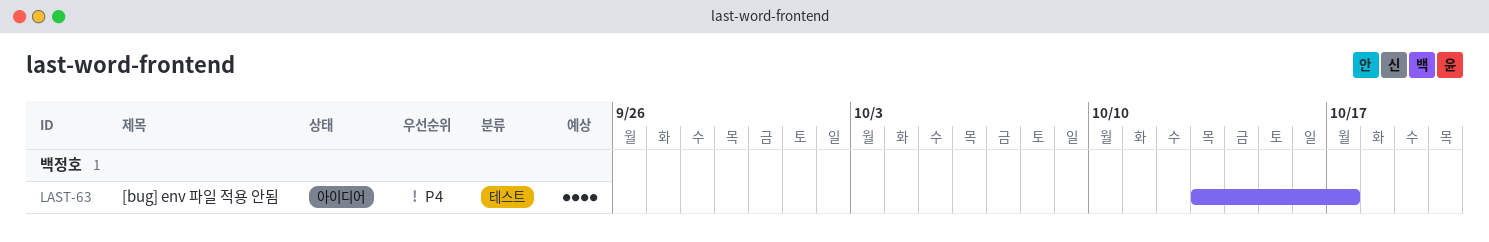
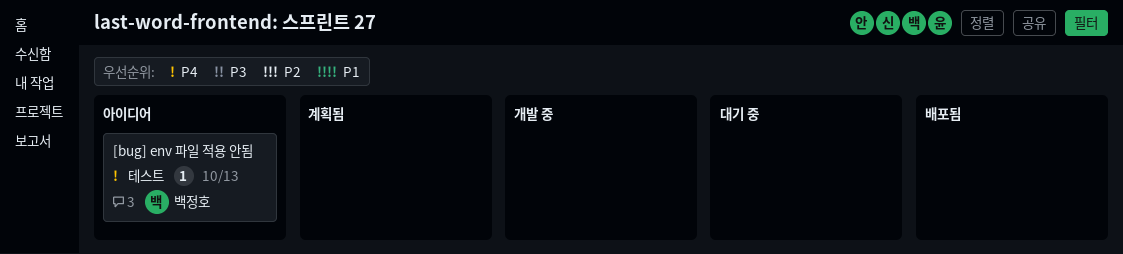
[bug] env 파일 적용 안됨, estimate: 4 -> 1
[bug] env 파일 적용 안됨, due: Oct 17 -> Oct 13

